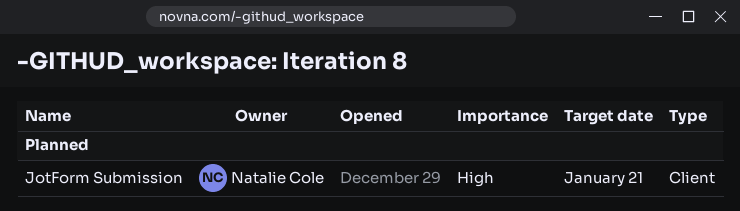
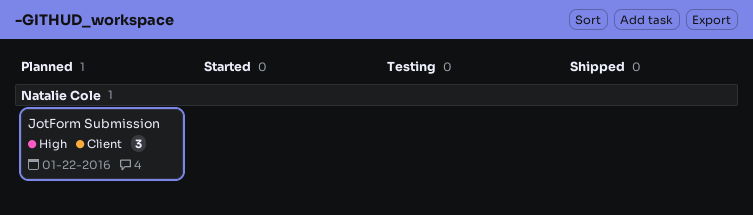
JotForm Submission, due: Jan 21 -> Jan 22

